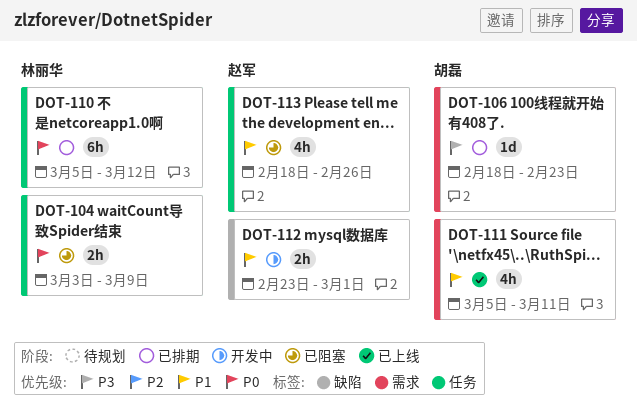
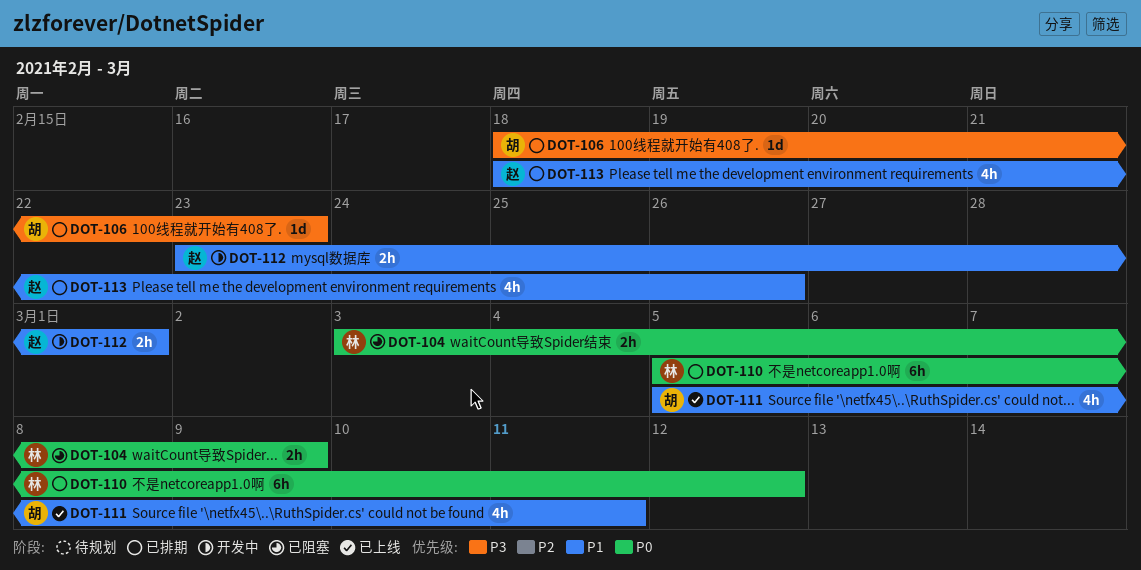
DOT-113, status: 已阻塞 -> 已排期

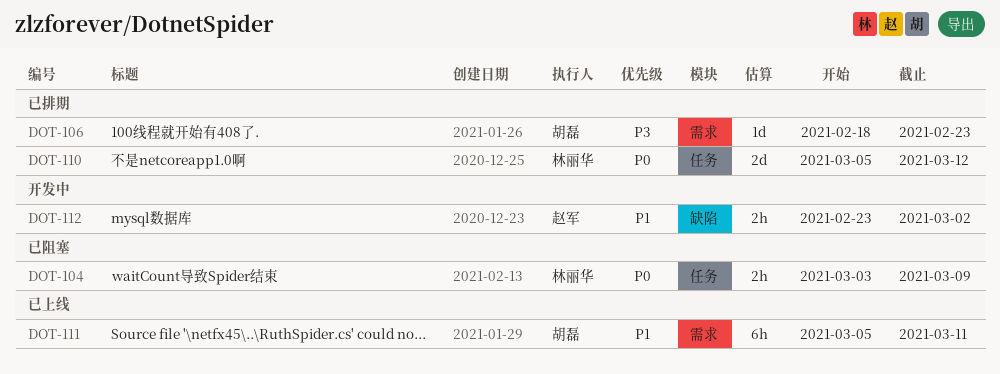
DOT-110, estimate: 6h -> 2d
DOT-111, estimate: 4h -> 6h
DOT-112, due: Mar 1 -> Mar 2
DOT-113: present -> none

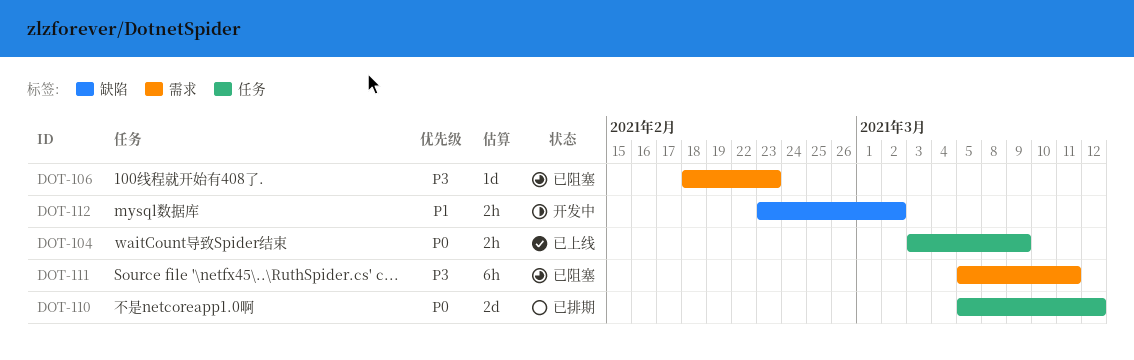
DOT-104, status: 已阻塞 -> 已上线
DOT-106, status: 已排期 -> 已阻塞
DOT-111, status: 已上线 -> 已阻塞
DOT-111, priority: P1 -> P3

